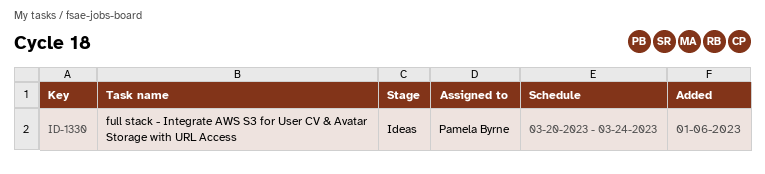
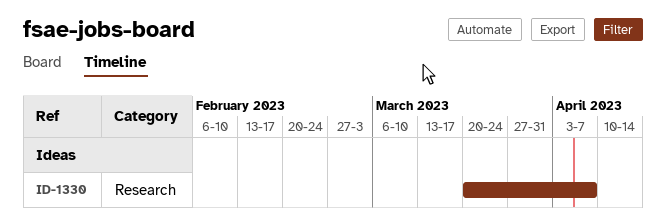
ID-1330, due: Mar 24 -> Apr 7

